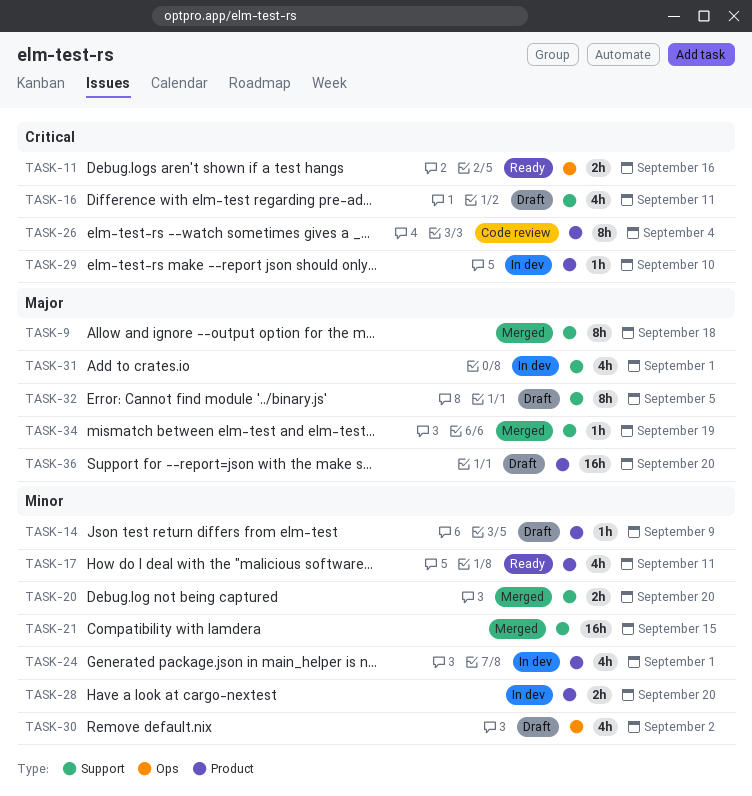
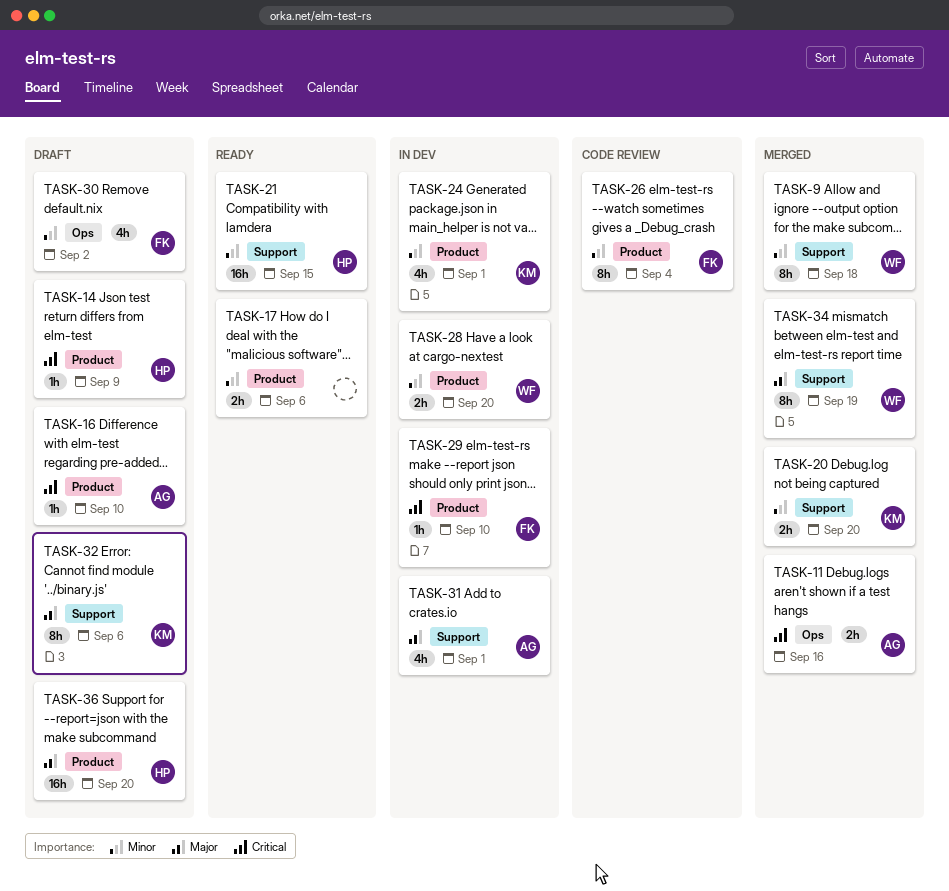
TASK-9, priority: Major -> Minor
TASK-11, status: Ready -> Merged
TASK-14, priority: Minor -> Critical
TASK-16, label: Support -> Product
TASK-16, estimate: 4h -> 1h
TASK-16, due: Sep 11 -> Sep 10
TASK-17, estimate: 4h -> 2h
TASK-17, due: Sep 11 -> Sep 6
TASK-21, status: Merged -> Ready
TASK-26, priority: Critical -> Minor
TASK-32, due: Sep 5 -> Sep 6
TASK-34, estimate: 1h -> 8h

